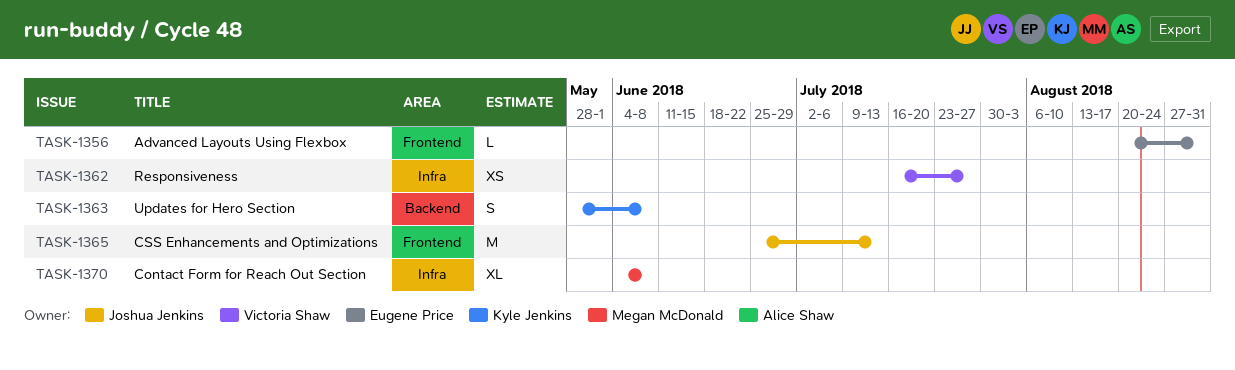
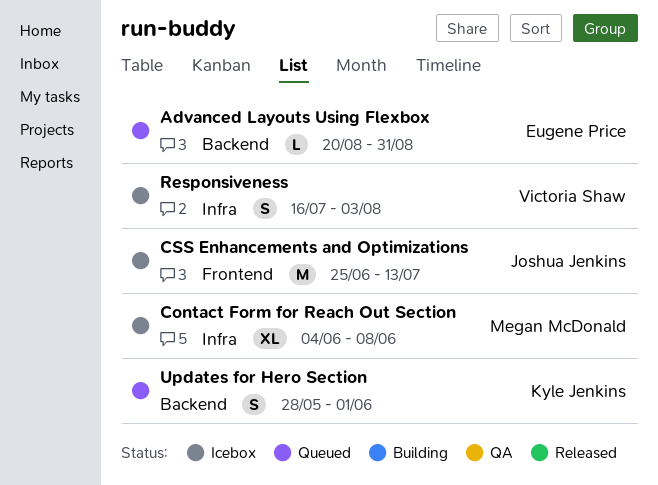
Advanced Layouts Using Flexbox, label: Frontend -> Backend
Responsiveness, estimate: XS -> S
Responsiveness, due: Jul 27 -> Aug 3
Updates for Hero Section, due: Jun 8 -> Jun 1

